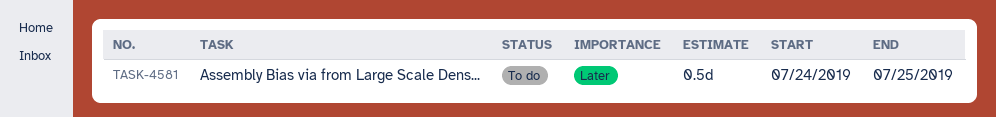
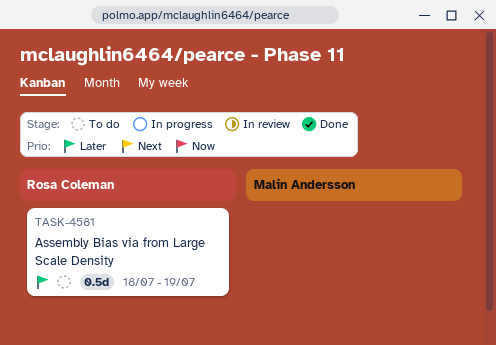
TASK-4581, start: Jul 24 -> Jul 18
TASK-4581, due: Jul 25 -> Jul 19

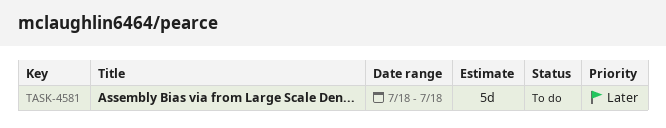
TASK-4581, estimate: 0.5d -> 5d
TASK-4581, due: Jul 19 -> Jul 18

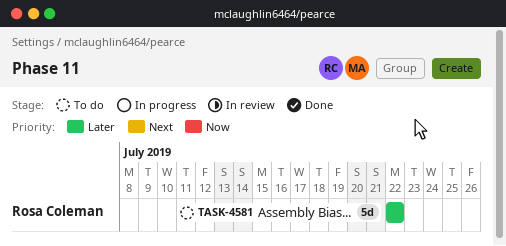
TASK-4581, start: Jul 18 -> Jul 22
TASK-4581, due: Jul 18 -> Jul 22

